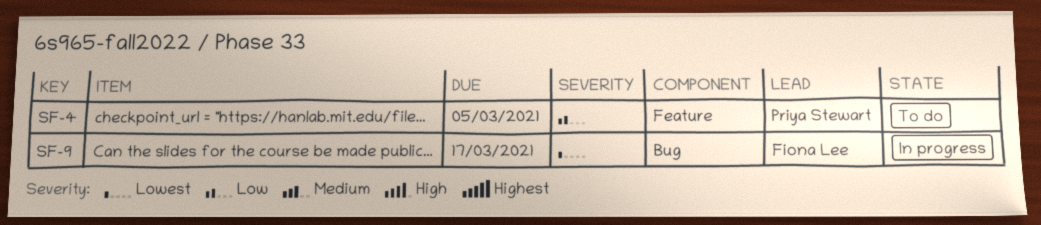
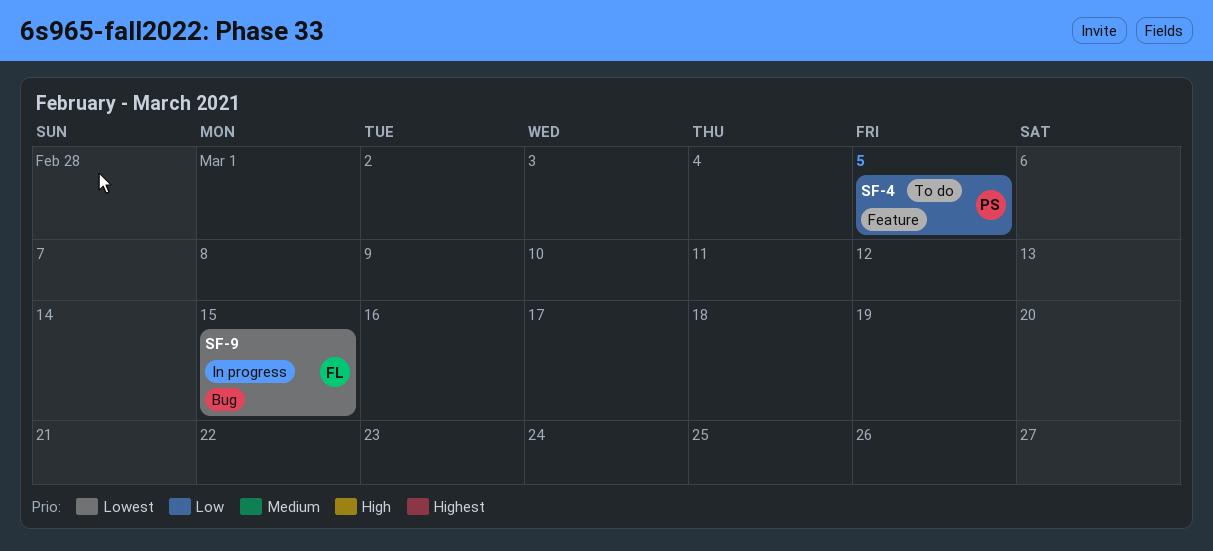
SF-9, due: Mar 17 -> Mar 15

